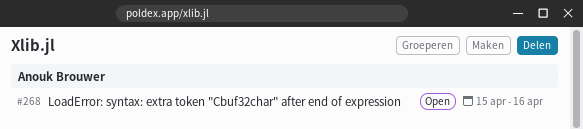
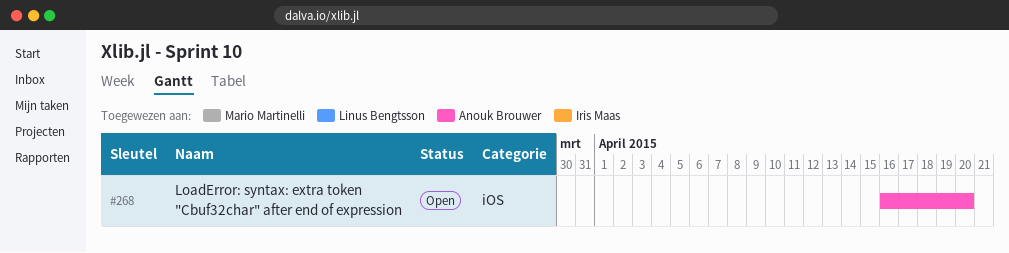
#268, start: Apr 15 -> Apr 16
#268, due: Apr 16 -> Apr 20

